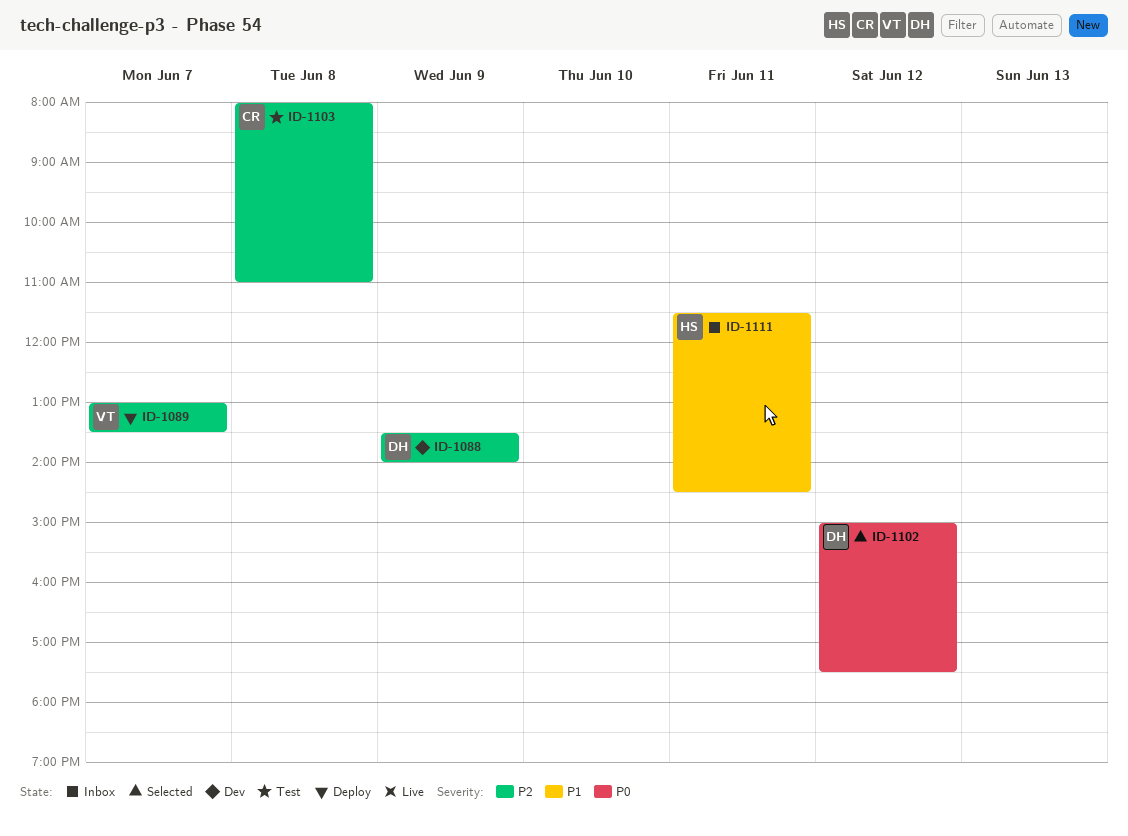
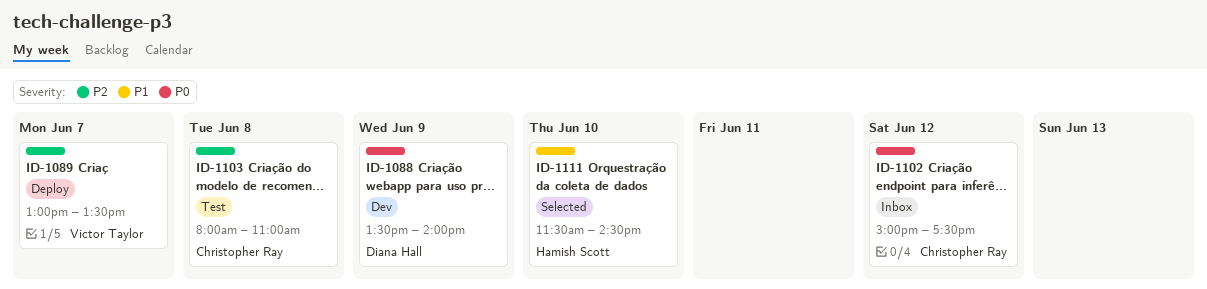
ID-1088, priority: P2 -> P0
ID-1102, status: Selected -> Inbox
ID-1102, owner: Diana Hall -> Christopher Ray
ID-1111, status: Inbox -> Selected
ID-1111, day: Jun 11 -> Jun 10

